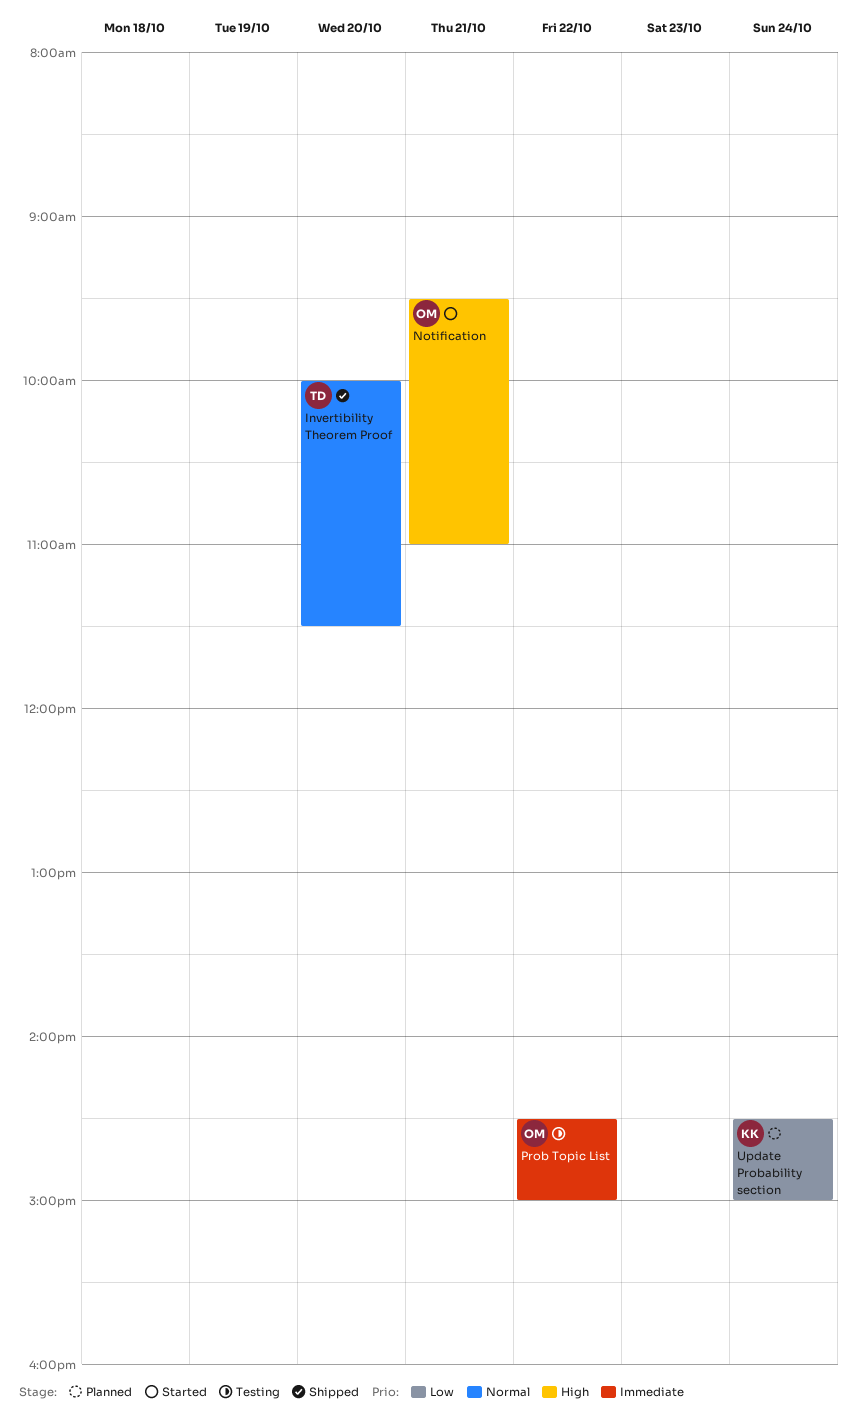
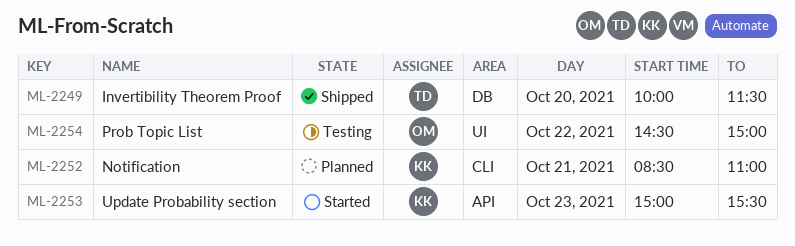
Notification, status: Started -> Planned
Notification, owner: OM -> KK
Notification, begins: 09:30 -> 08:30
Update Probability section, status: Planned -> Started
Update Probability section, day: Oct 24 -> Oct 23
Update Probability section, begins: 14:30 -> 15:00
Update Probability section, ends: 15:00 -> 15:30

